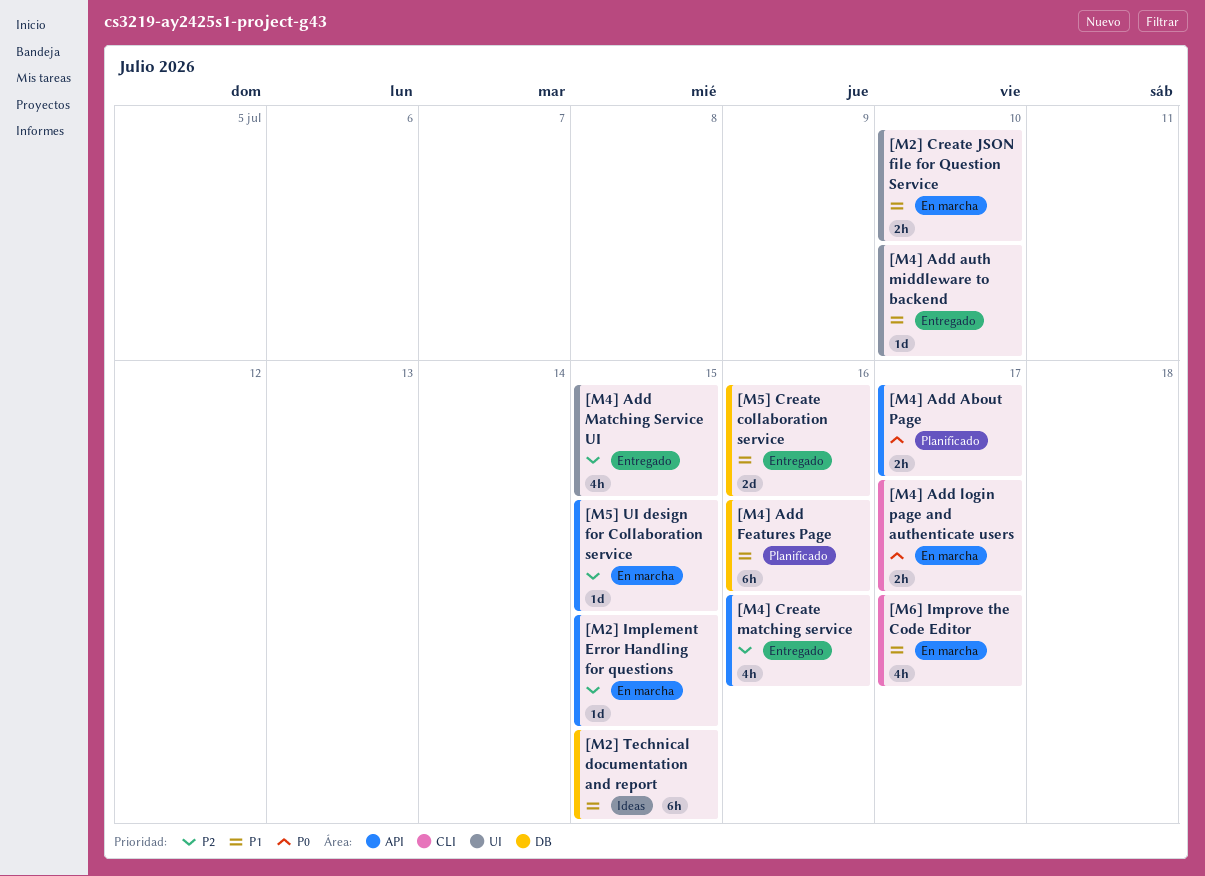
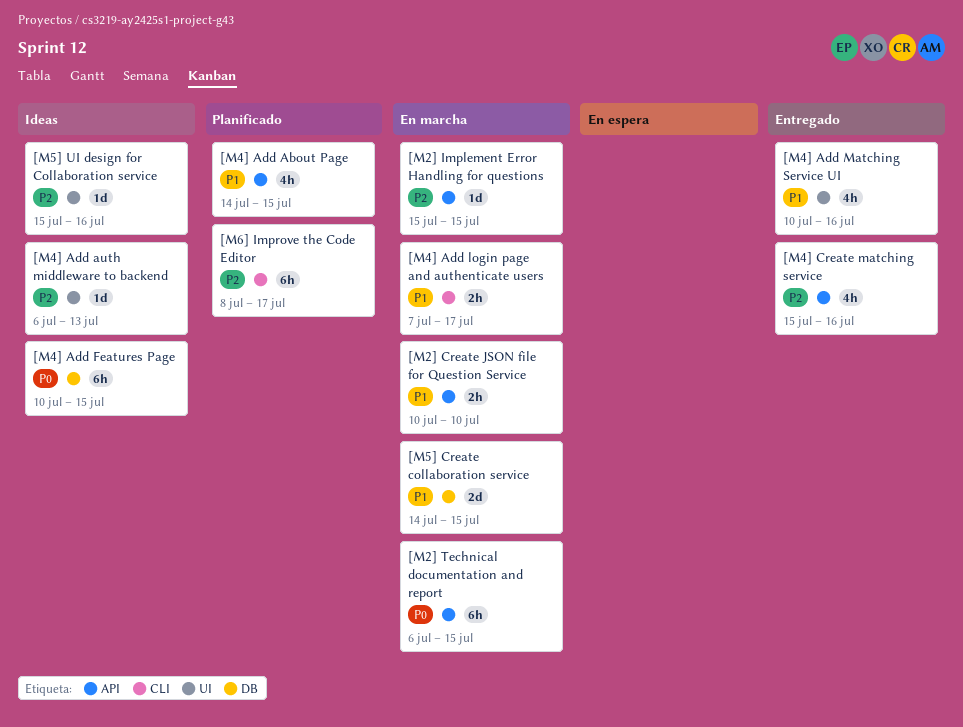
[M2] Create JSON file for Question Service, label: UI -> API
[M2] Technical documentation and report, status: Ideas -> En marcha
[M2] Technical documentation and report, priority: P1 -> P0
[M2] Technical documentation and report, label: DB -> API
[M4] Add About Page, priority: P0 -> P1
[M4] Add About Page, estimate: 2h -> 4h
[M4] Add About Page, due: Jul 17 -> Jul 15
[M4] Add auth middleware to backend, status: Entregado -> Ideas
[M4] Add auth middleware to backend, priority: P1 -> P2
[M4] Add auth middleware to backend, due: Jul 10 -> Jul 13
[M4] Add Features Page, status: Planificado -> Ideas
[M4] Add Features Page, priority: P1 -> P0
[M4] Add Features Page, due: Jul 16 -> Jul 15
[M4] Add login page and authenticate users, priority: P0 -> P1
[M4] Add Matching Service UI, priority: P2 -> P1
[M4] Add Matching Service UI, due: Jul 15 -> Jul 16
[M5] Create collaboration service, status: Entregado -> En marcha
[M5] Create collaboration service, due: Jul 16 -> Jul 15
[M5] UI design for Collaboration service, status: En marcha -> Ideas
[M5] UI design for Collaboration service, label: API -> UI
[M5] UI design for Collaboration service, due: Jul 15 -> Jul 16
[M6] Improve the Code Editor, status: En marcha -> Planificado
[M6] Improve the Code Editor, priority: P1 -> P2
[M6] Improve the Code Editor, estimate: 4h -> 6h

